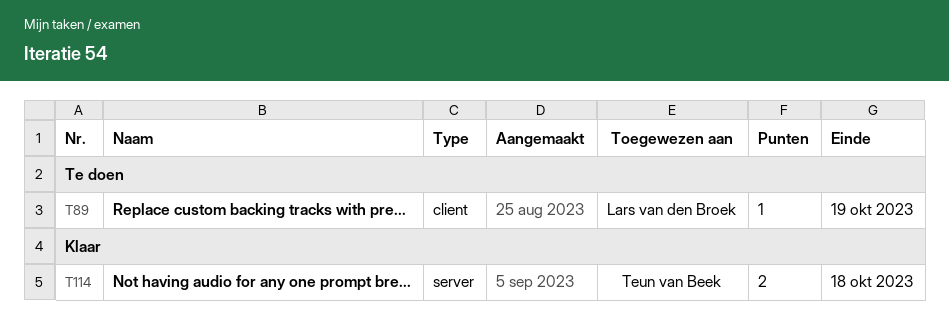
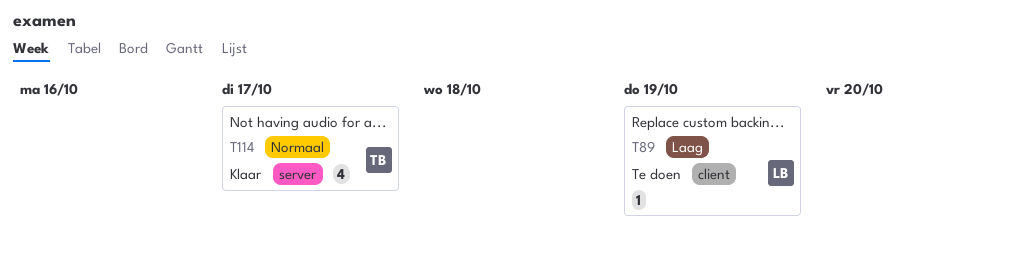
T114, estimate: 2 -> 4
T114, due: Oct 18 -> Oct 17

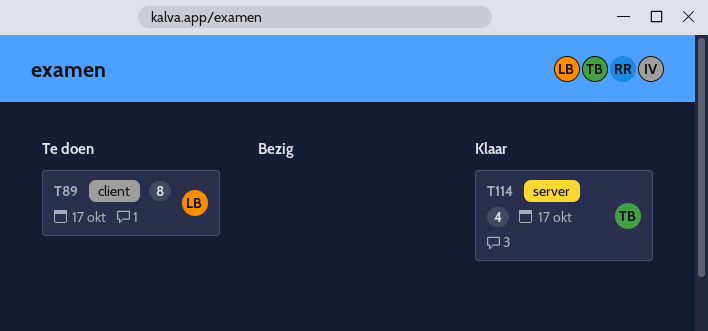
T89, estimate: 1 -> 8
T89, due: Oct 19 -> Oct 17

